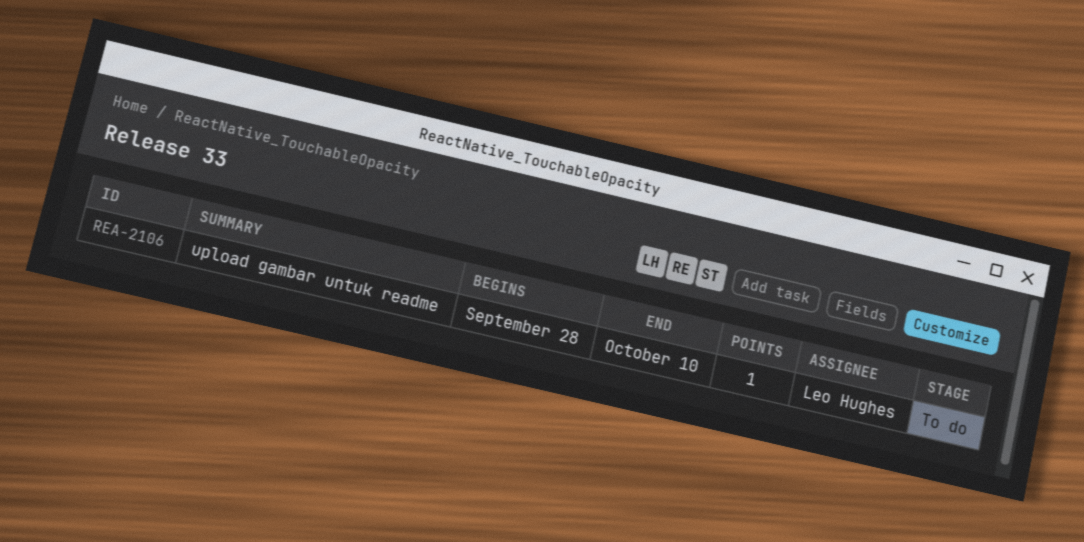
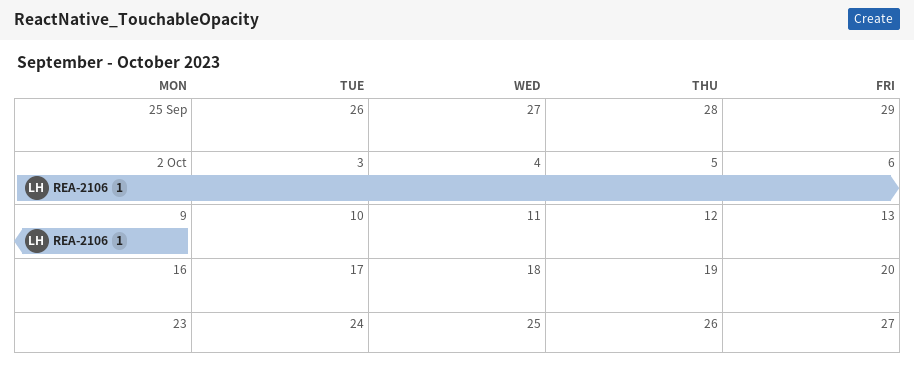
REA-2106, start: Sep 28 -> Oct 2
REA-2106, due: Oct 10 -> Oct 9

